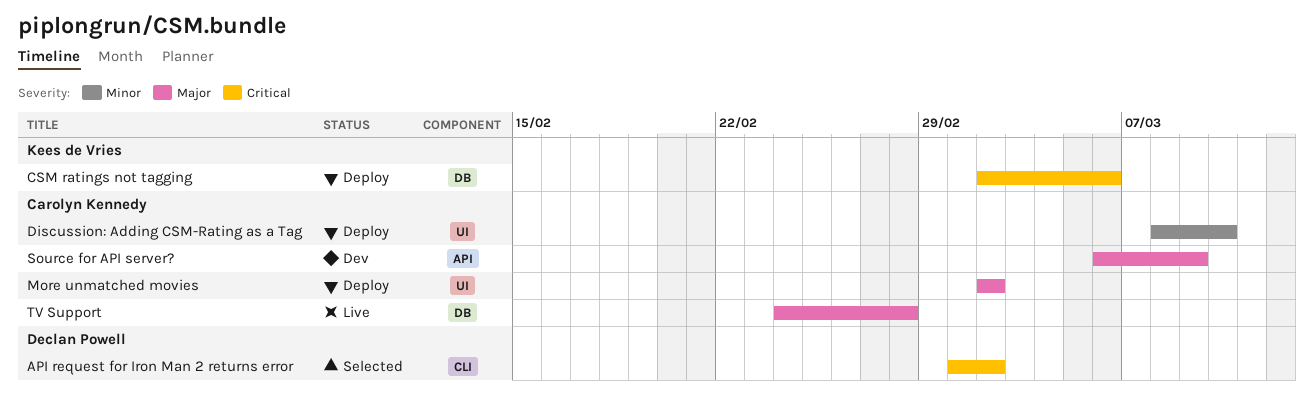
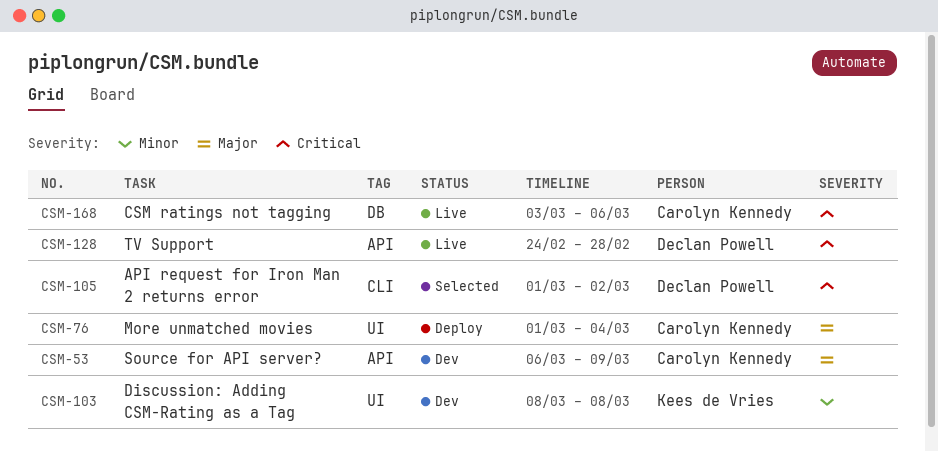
CSM ratings not tagging, status: Deploy -> Live
CSM ratings not tagging, owner: Kees de Vries -> Carolyn Kennedy
CSM ratings not tagging, start: Mar 2 -> Mar 3
Discussion: Adding CSM-Rating as a Tag, status: Deploy -> Dev
Discussion: Adding CSM-Rating as a Tag, owner: Carolyn Kennedy -> Kees de Vries
Discussion: Adding CSM-Rating as a Tag, due: Mar 10 -> Mar 8
More unmatched movies, start: Mar 2 -> Mar 1
More unmatched movies, due: Mar 2 -> Mar 4
TV Support, owner: Carolyn Kennedy -> Declan Powell
TV Support, priority: Major -> Critical
TV Support, label: DB -> API

